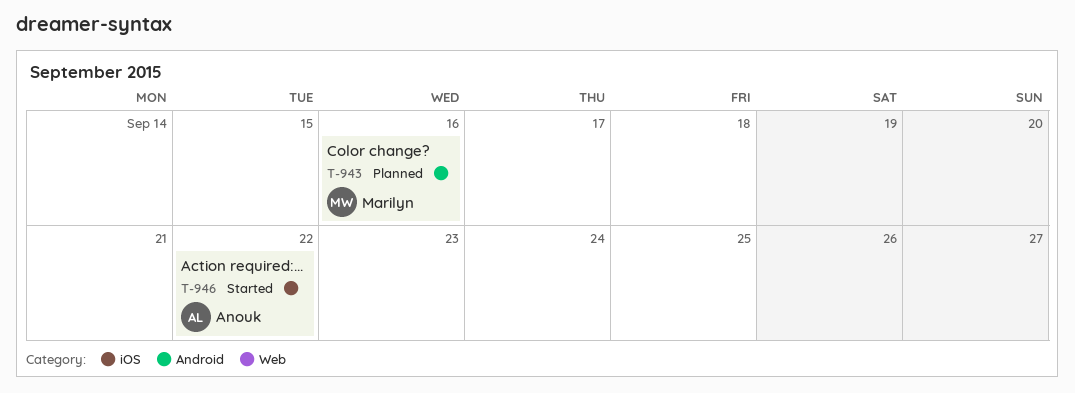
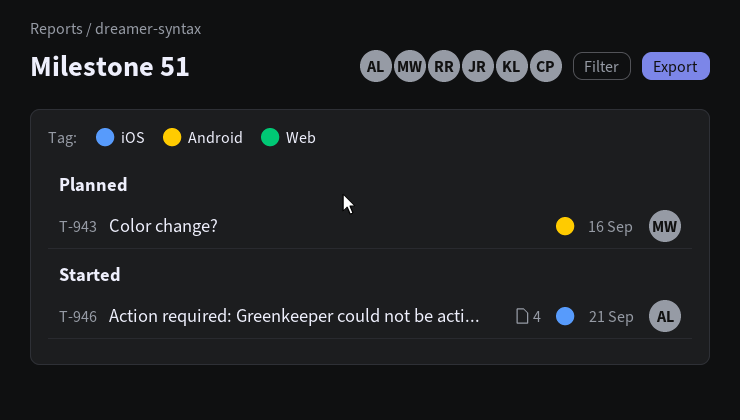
T-946, due: Sep 22 -> Sep 21

